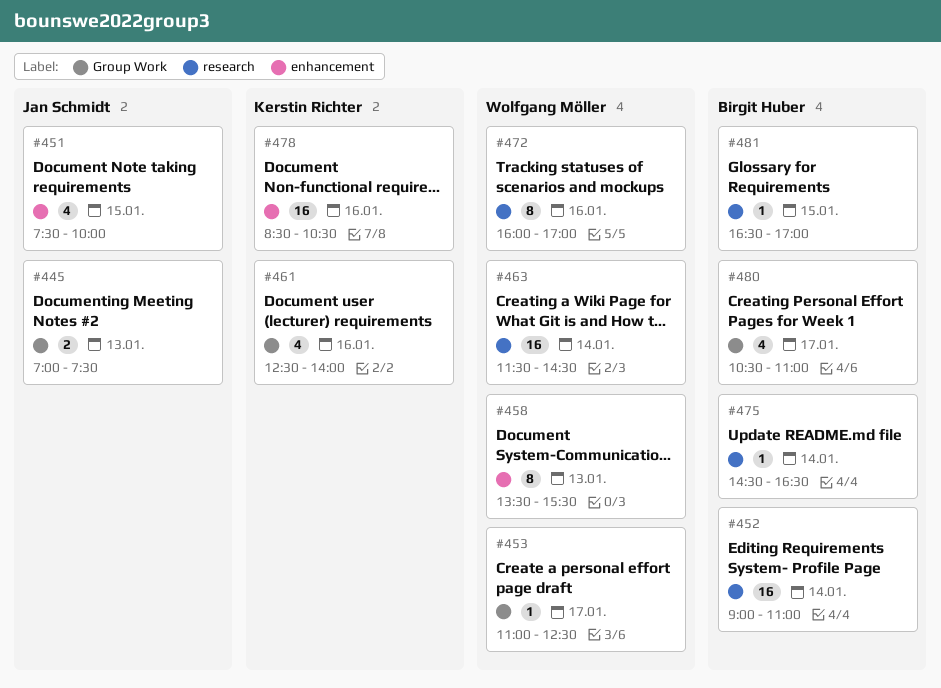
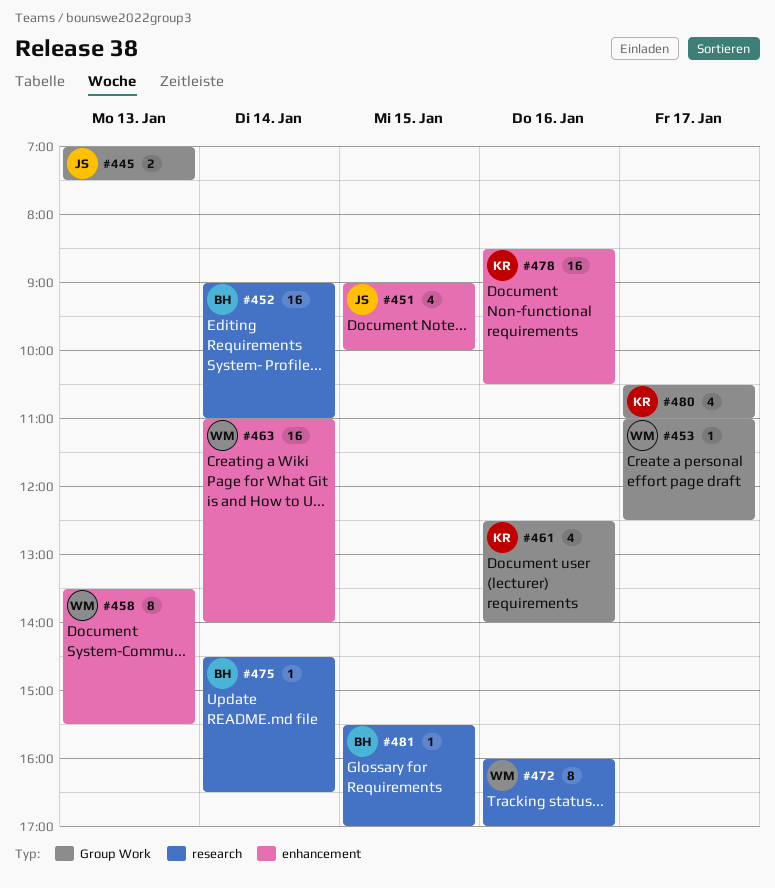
#451, begins: 07:30 -> 09:00
#463, label: research -> enhancement
#463, begins: 11:30 -> 11:00
#463, ends: 14:30 -> 14:00
#480, owner: Birgit Huber -> Kerstin Richter
#481, begins: 16:30 -> 15:30

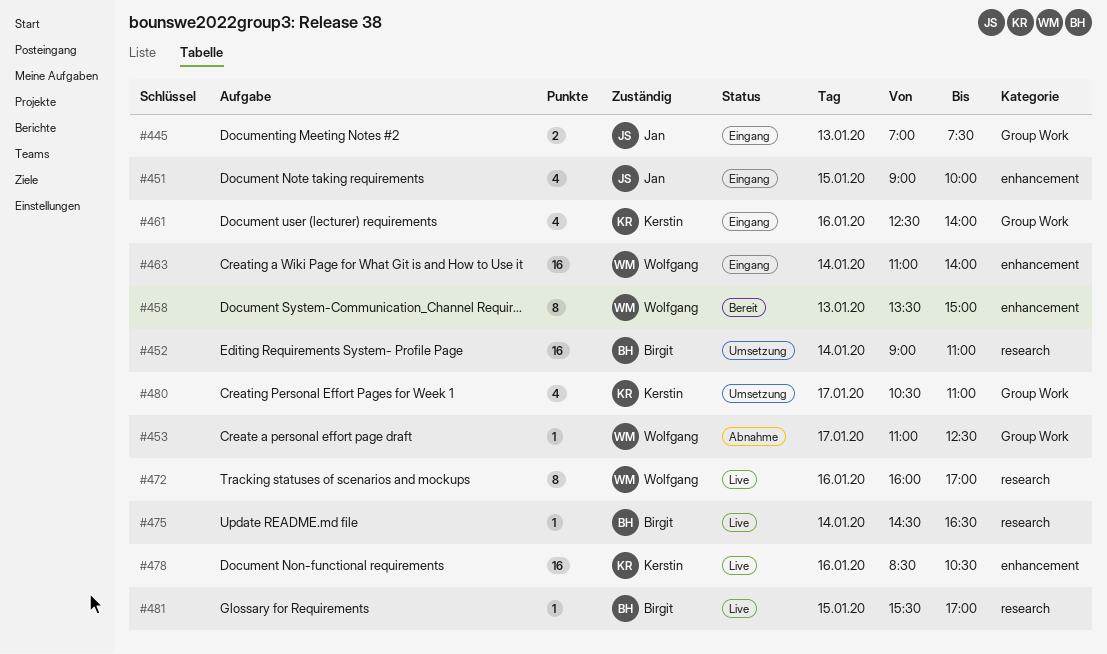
#458, ends: 15:30 -> 15:00

